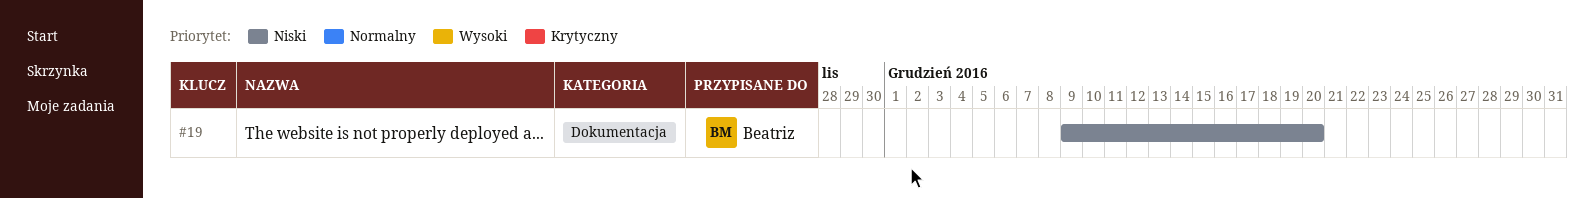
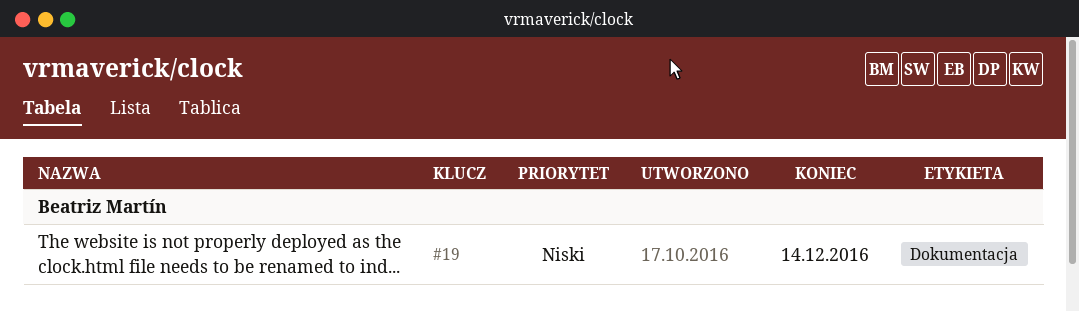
#19, due: Dec 20 -> Dec 14

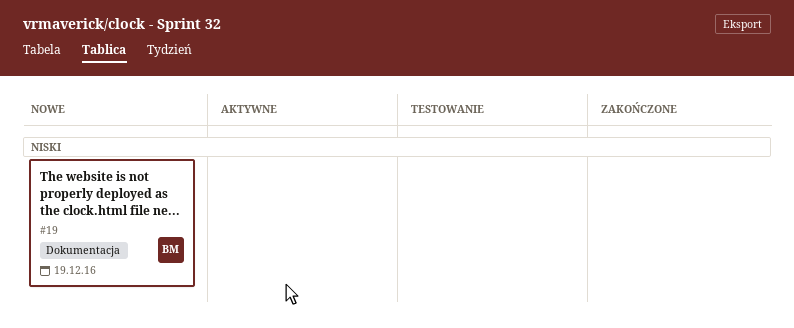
#19, due: Dec 14 -> Dec 19

